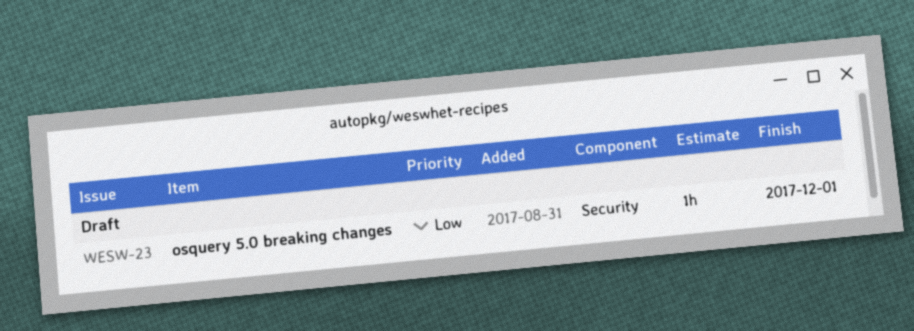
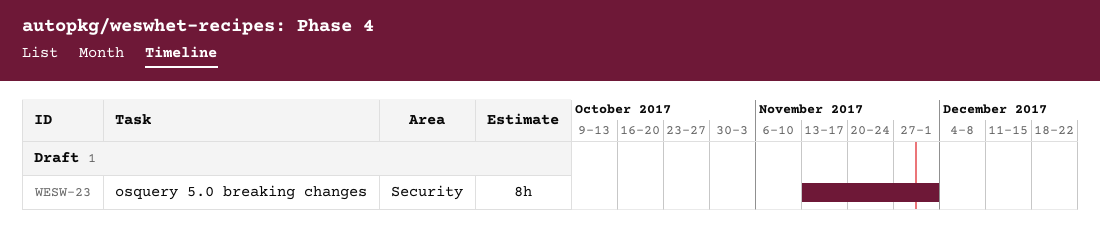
WESW-23, estimate: 1h -> 8h

